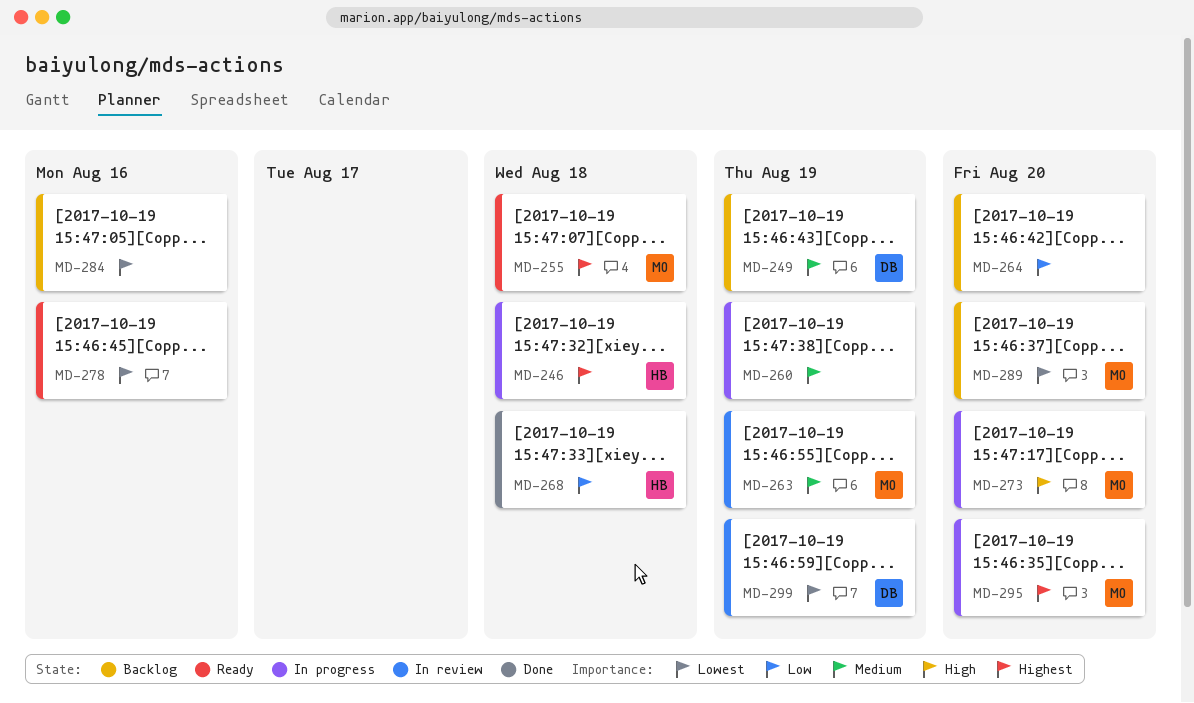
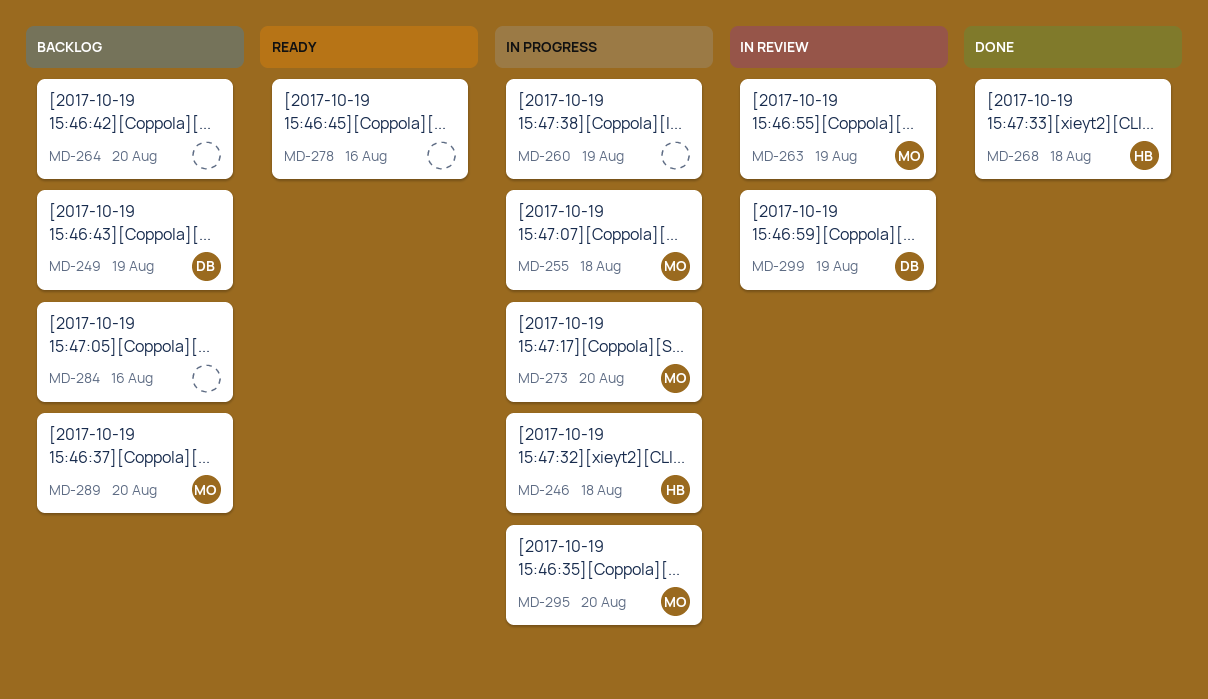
MD-255, status: Ready -> In progress

